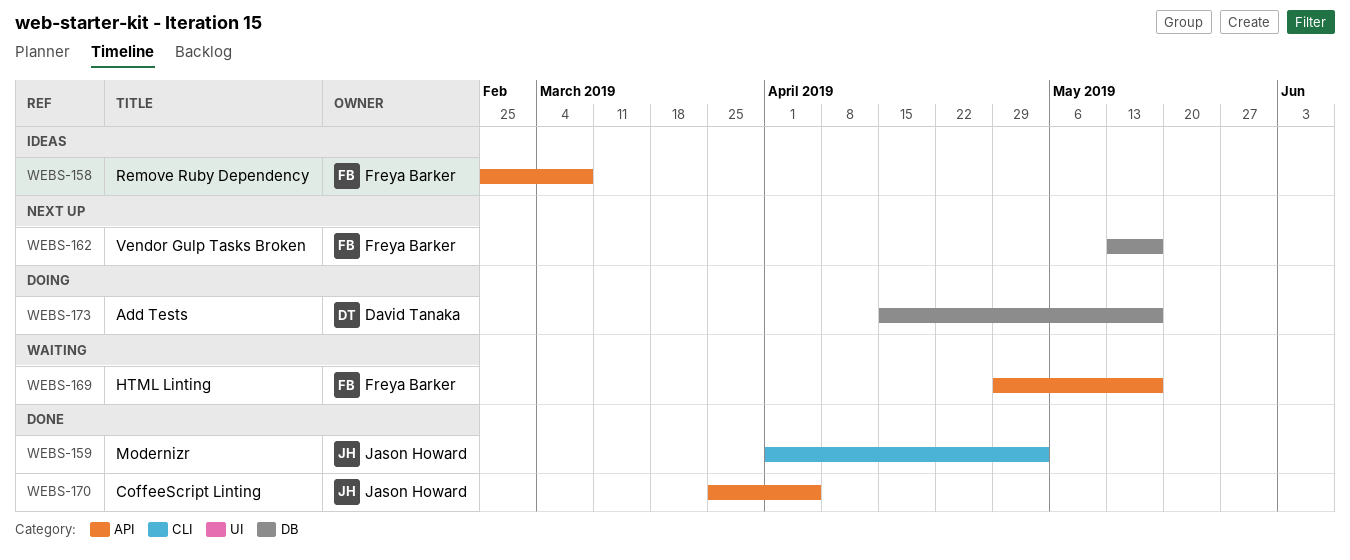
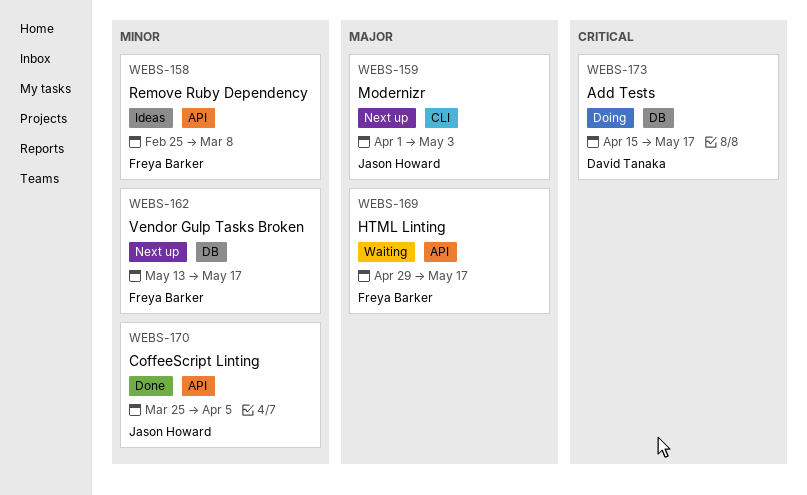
WEBS-159, status: Done -> Next up

